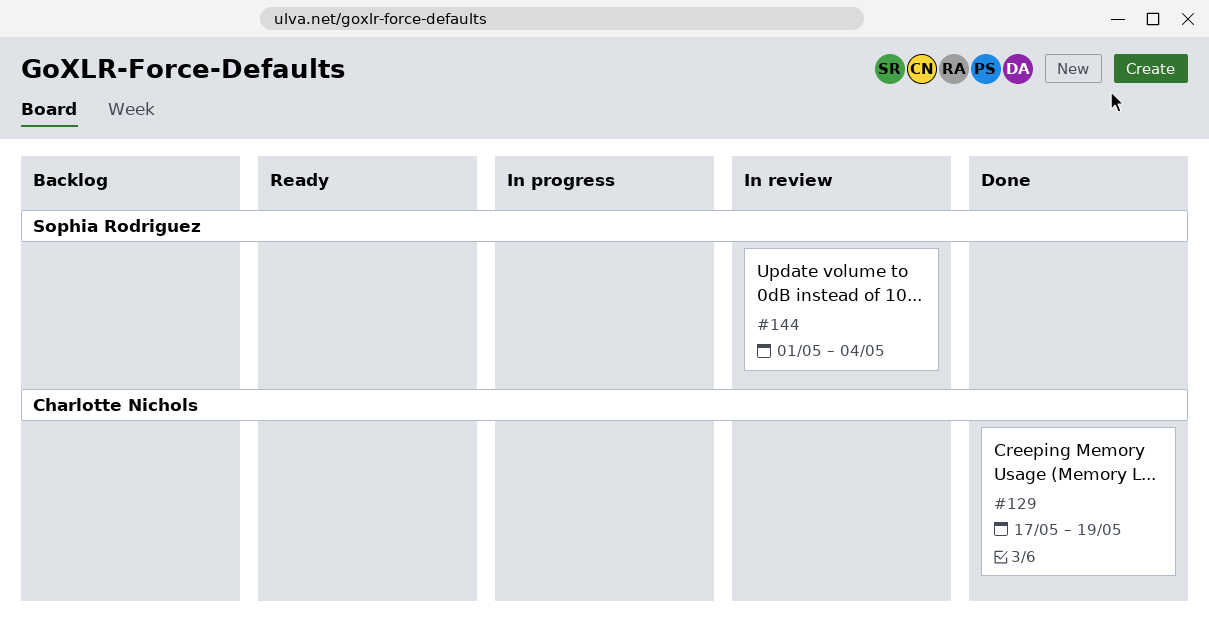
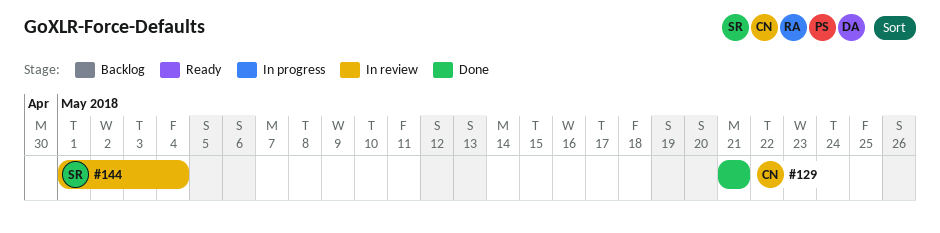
#129, start: May 17 -> May 21
#129, due: May 19 -> May 21

